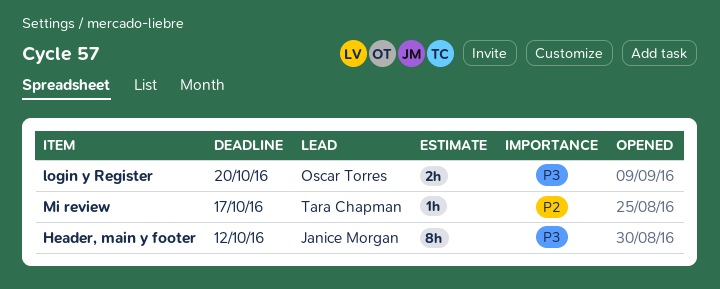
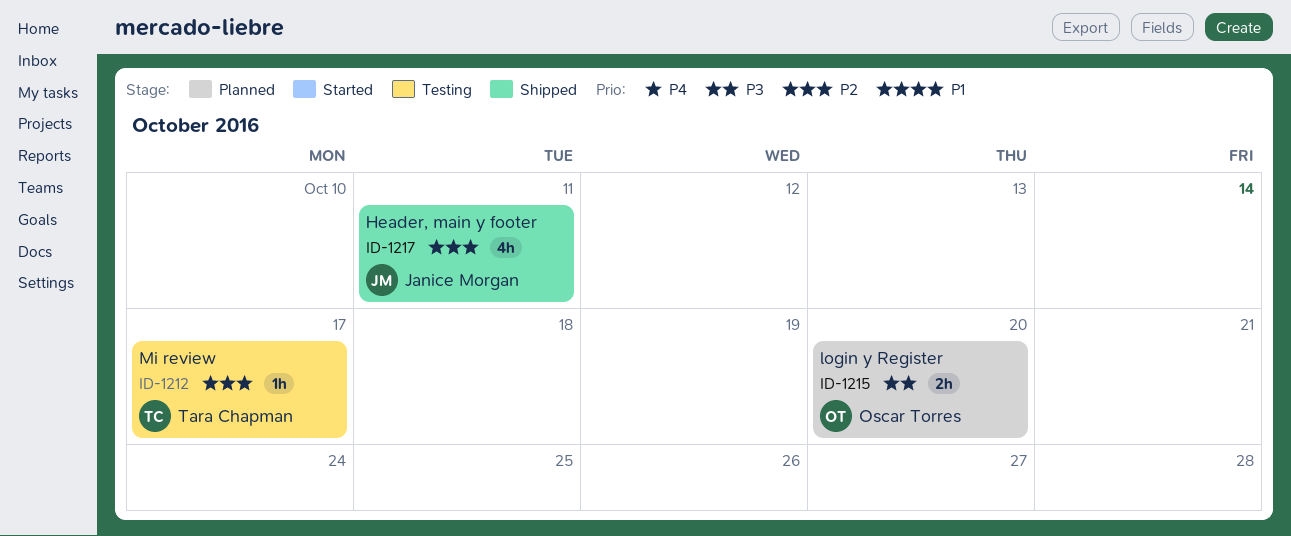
Header, main y footer, priority: P3 -> P2
Header, main y footer, estimate: 8h -> 4h
Header, main y footer, due: Oct 12 -> Oct 11

